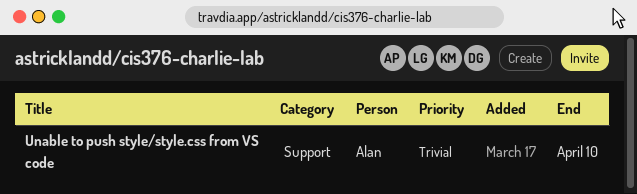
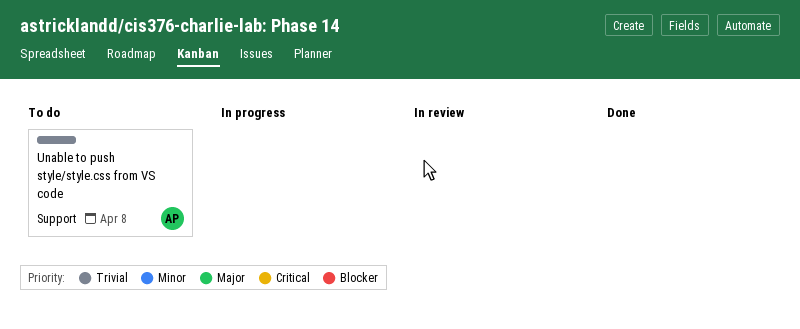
Unable to push style/style.css from VS code, due: Apr 10 -> Apr 8

